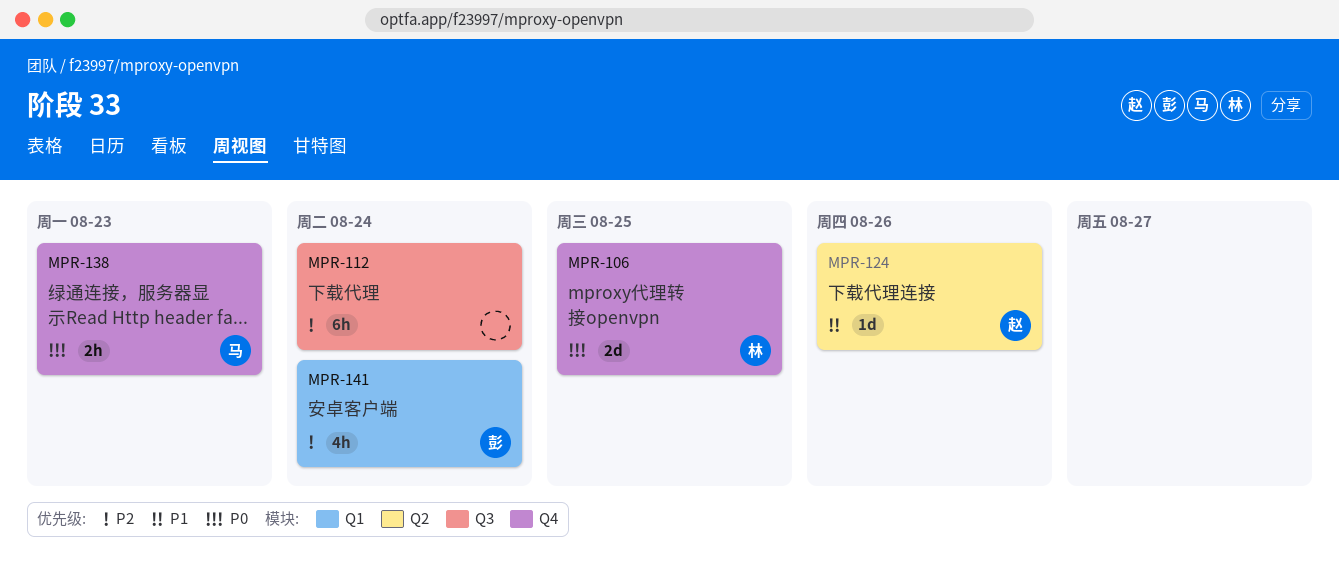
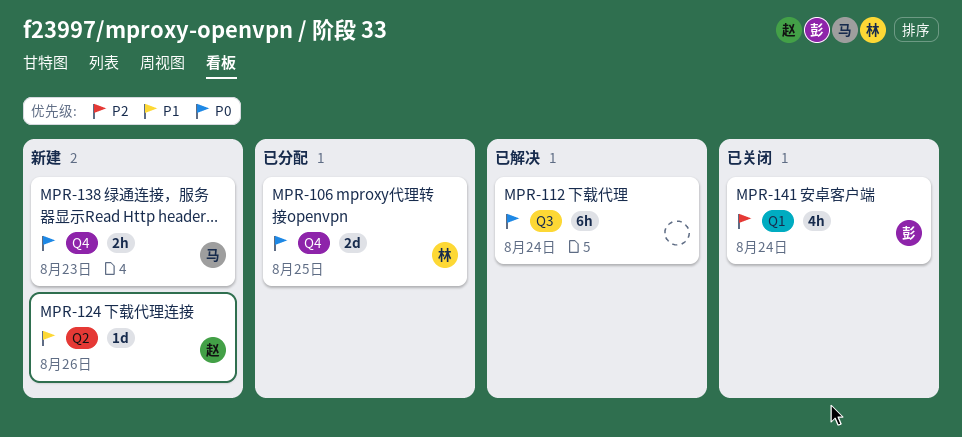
MPR-112, priority: P2 -> P0

